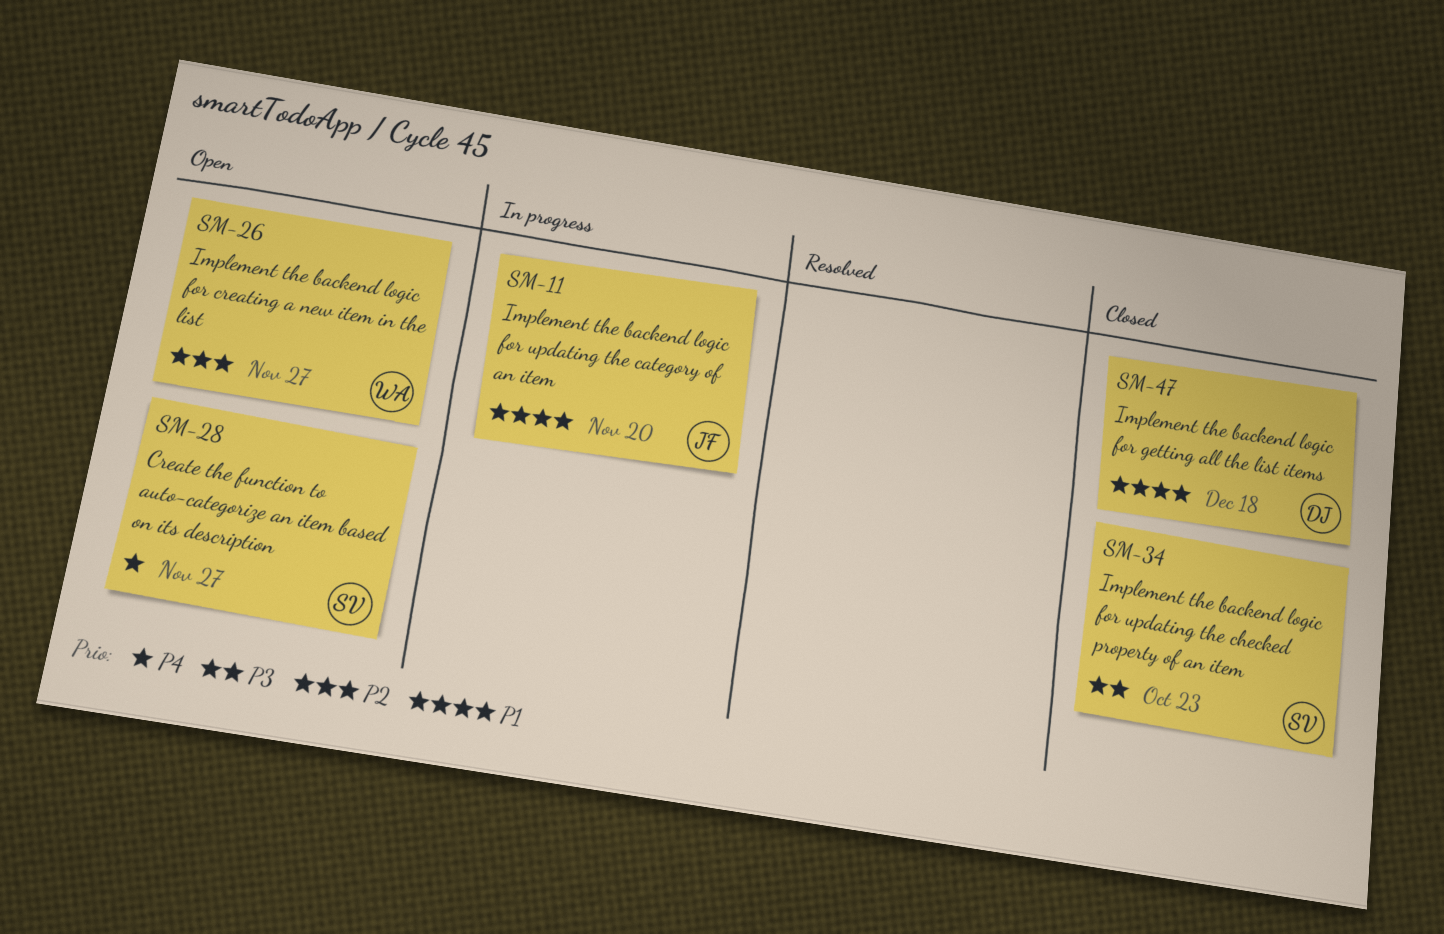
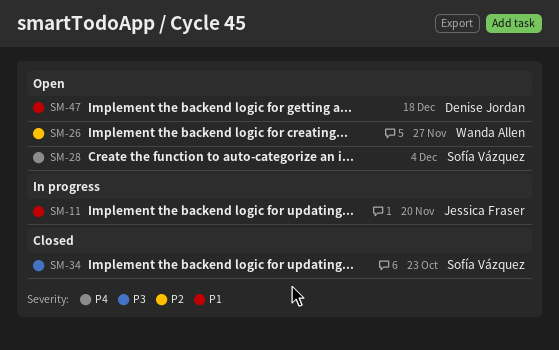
SM-28, due: Nov 27 -> Dec 4
SM-47, status: Closed -> Open

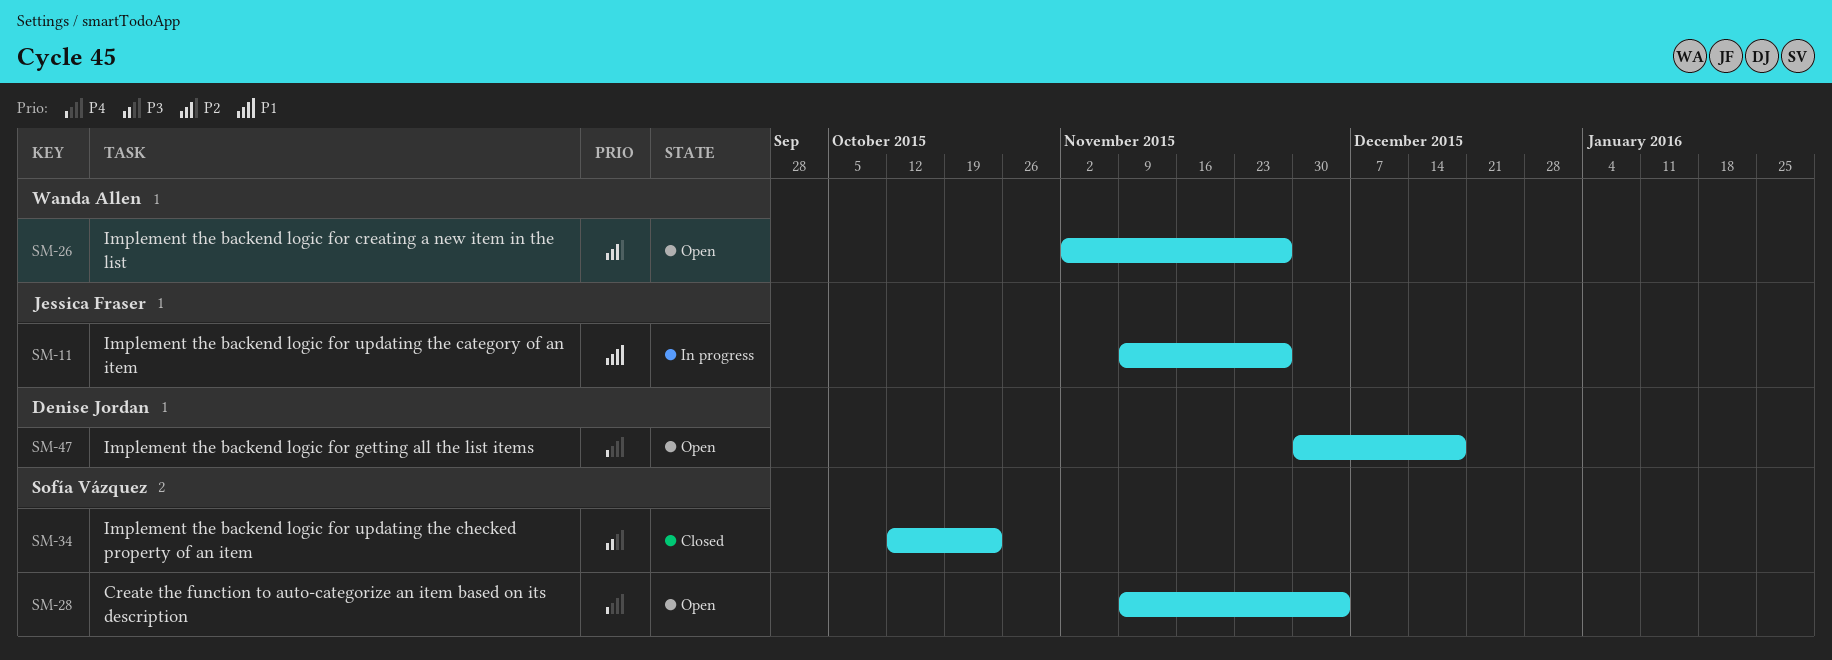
SM-11, due: Nov 20 -> Nov 27
SM-47, priority: P1 -> P4

